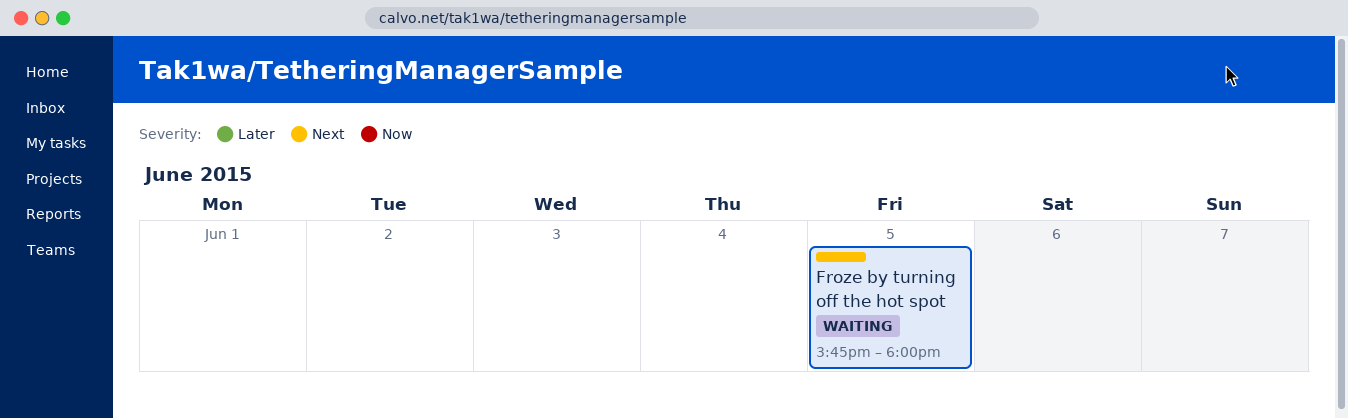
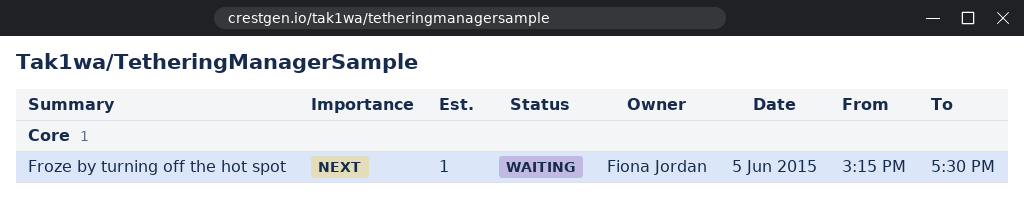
Froze by turning off the hot spot, begins: 15:45 -> 15:15
Froze by turning off the hot spot, ends: 18:00 -> 17:30

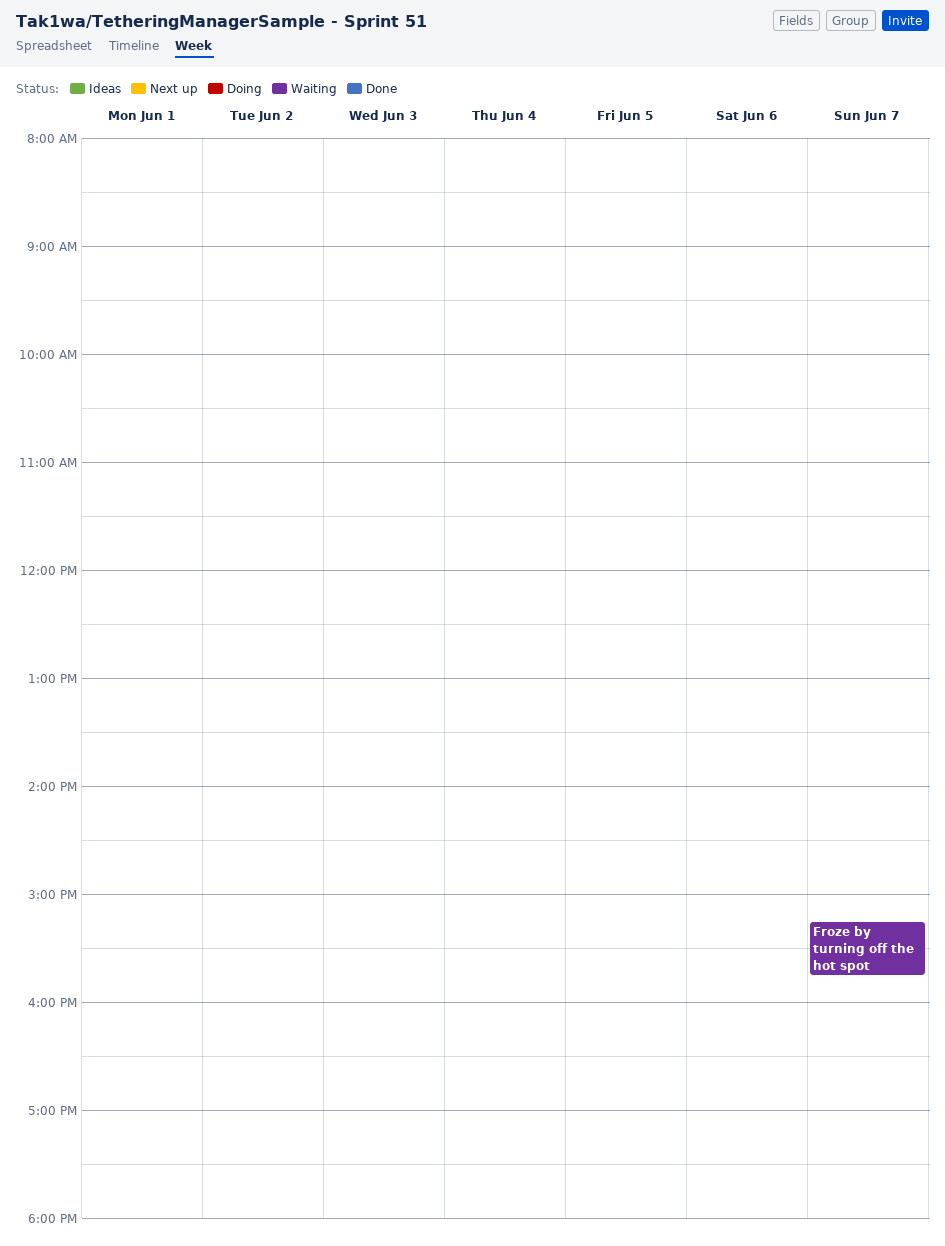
Froze by turning off the hot spot, day: Jun 5 -> Jun 7
Froze by turning off the hot spot, ends: 17:30 -> 15:45

